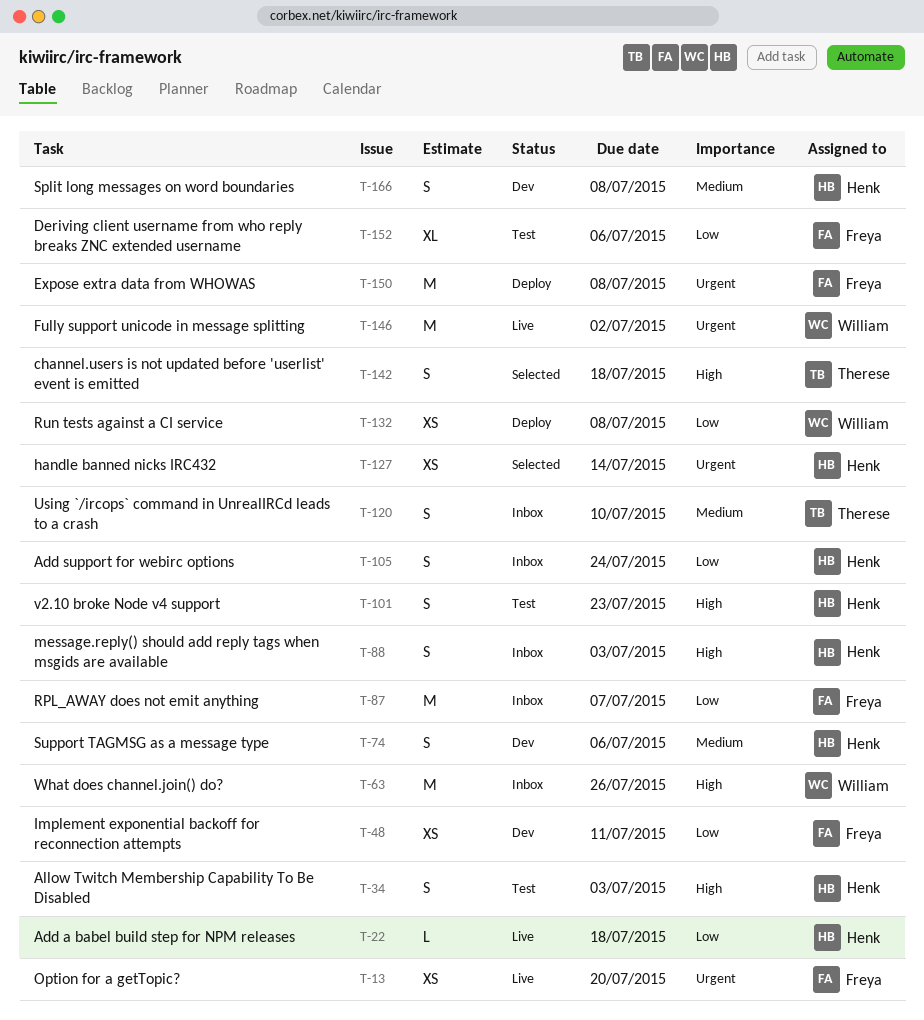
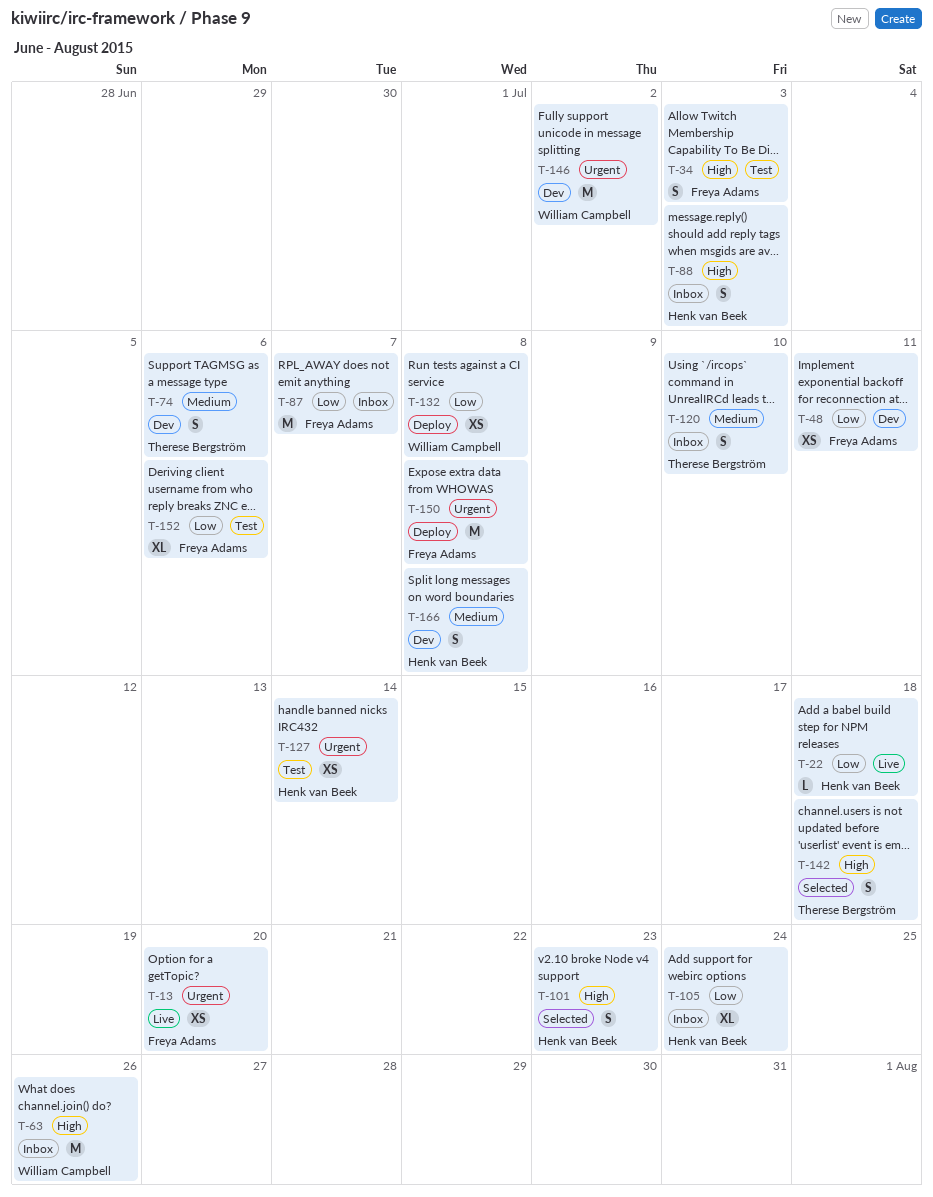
T-34, owner: Henk van Beek -> Freya Adams
T-74, owner: Henk van Beek -> Therese Bergström
T-101, status: Test -> Selected
T-105, estimate: S -> XL
T-127, status: Selected -> Test
T-146, status: Live -> Dev

